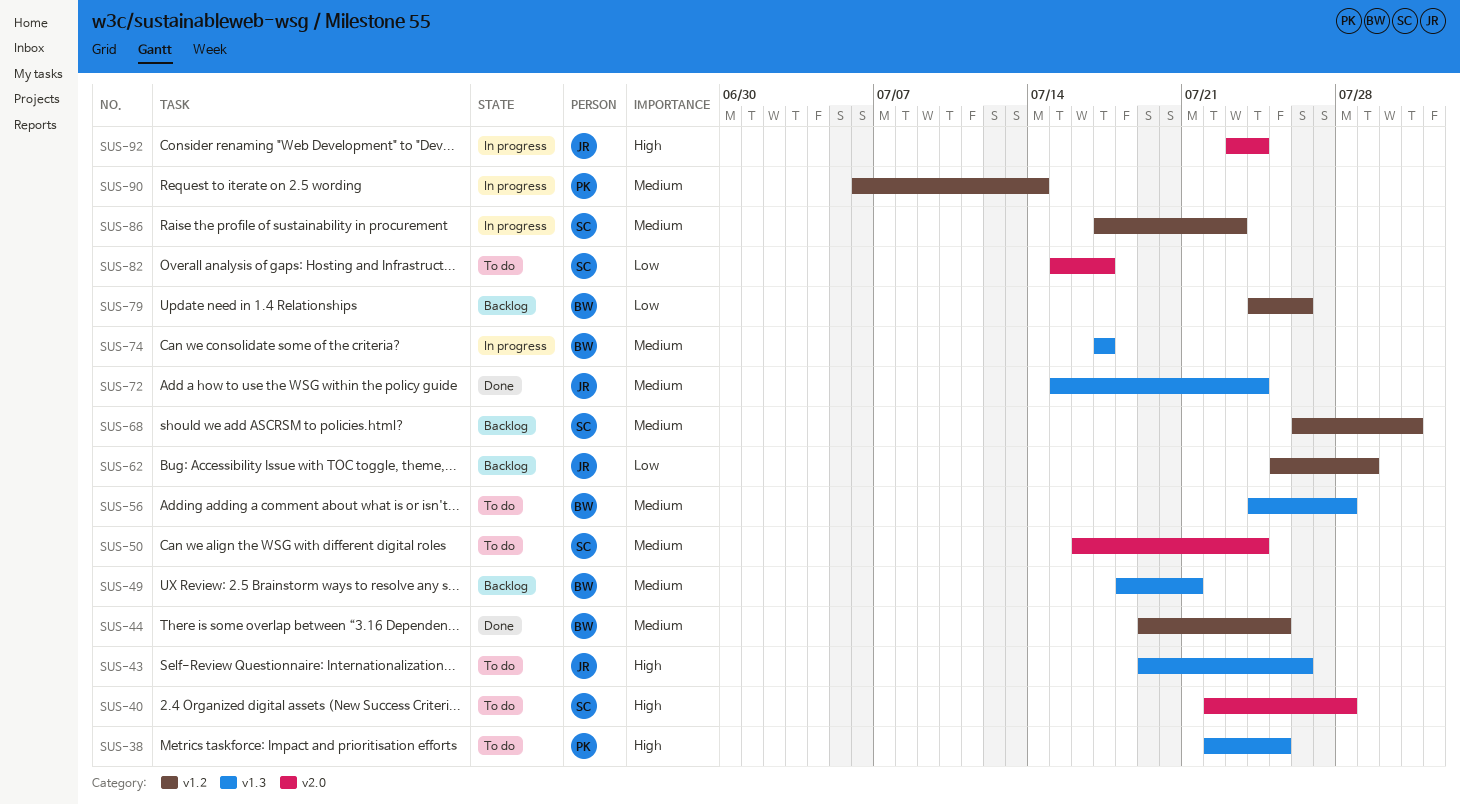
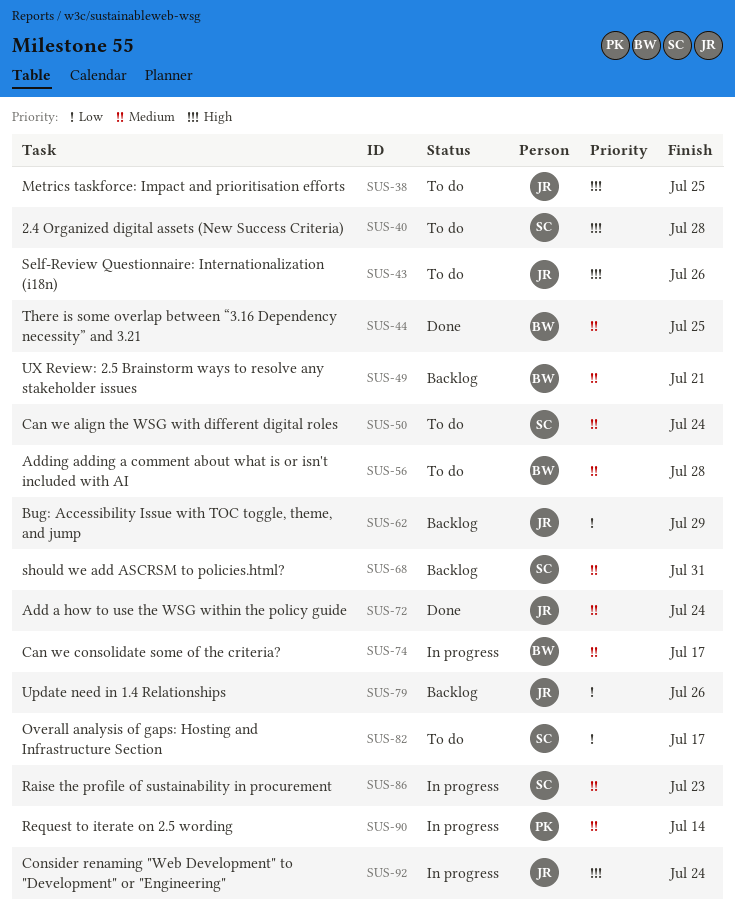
SUS-38, owner: PK -> JR
SUS-79, owner: BW -> JR

